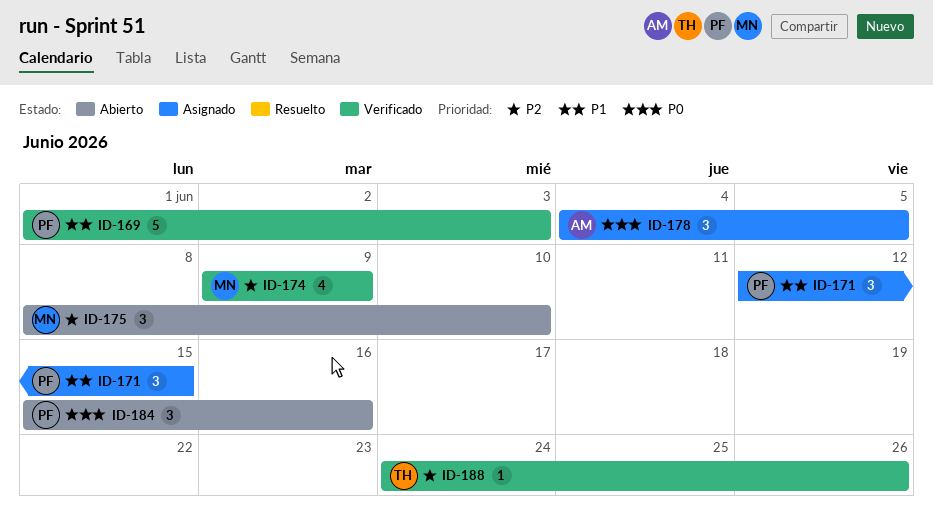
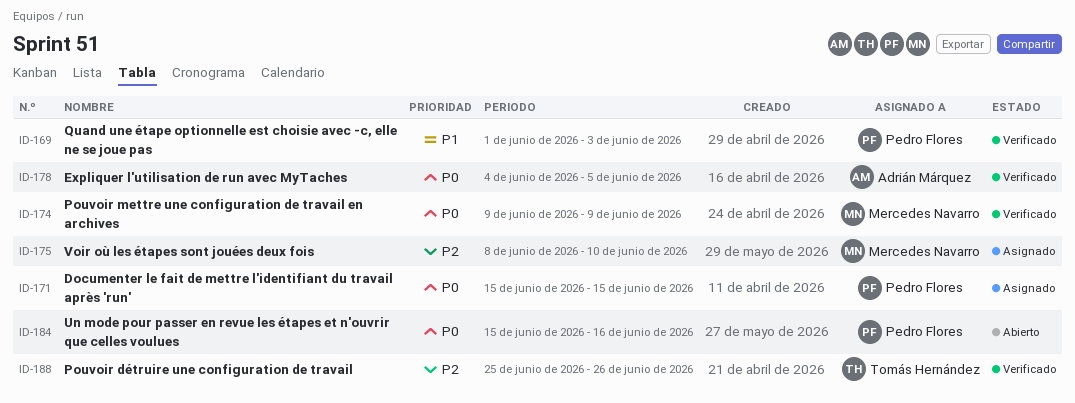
ID-171, priority: P1 -> P0
ID-171, start: Jun 12 -> Jun 15
ID-174, priority: P2 -> P0
ID-175, status: Abierto -> Asignado
ID-178, status: Asignado -> Verificado
ID-188, start: Jun 24 -> Jun 25

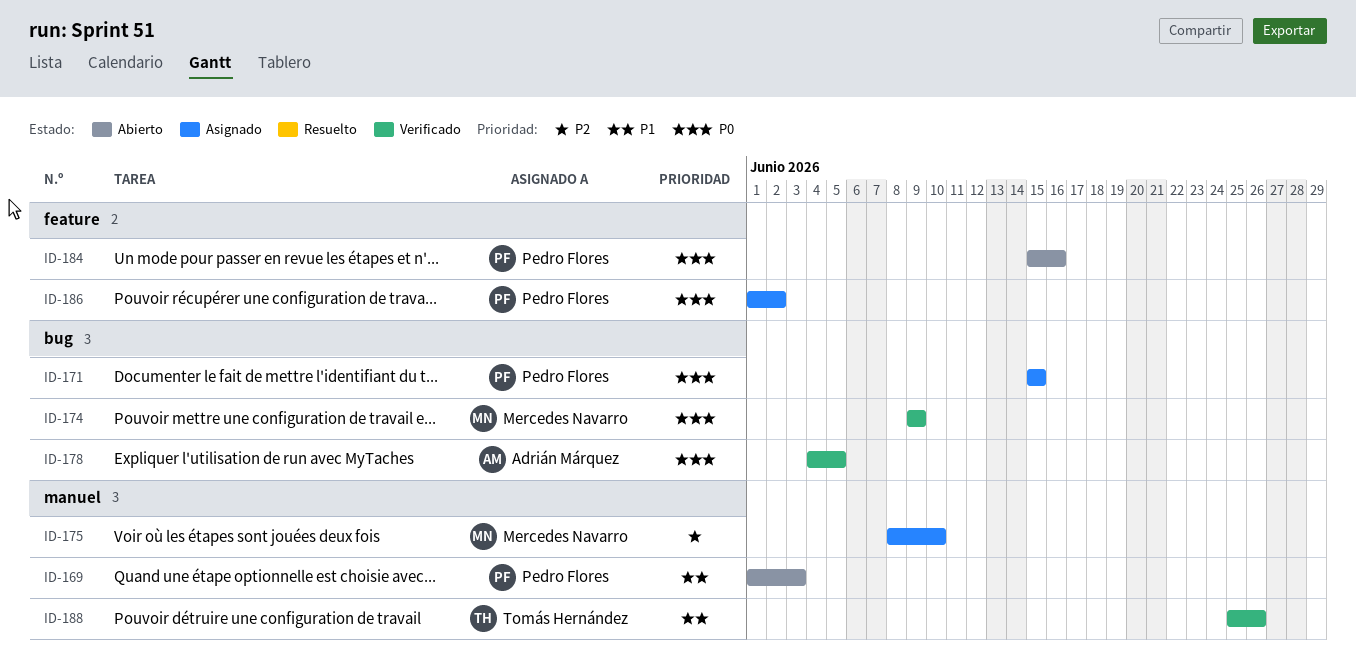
ID-169, status: Verificado -> Abierto
ID-186: none -> present
ID-188, priority: P2 -> P1

